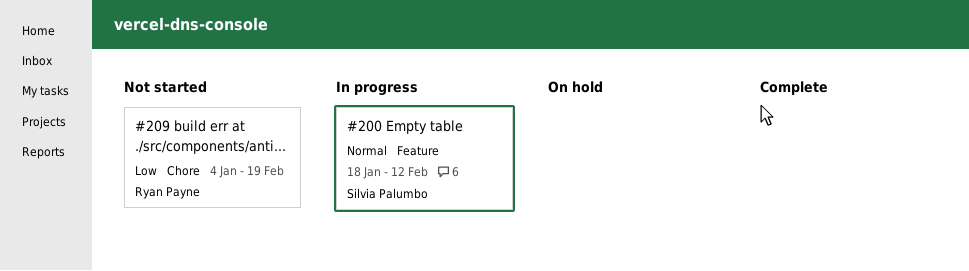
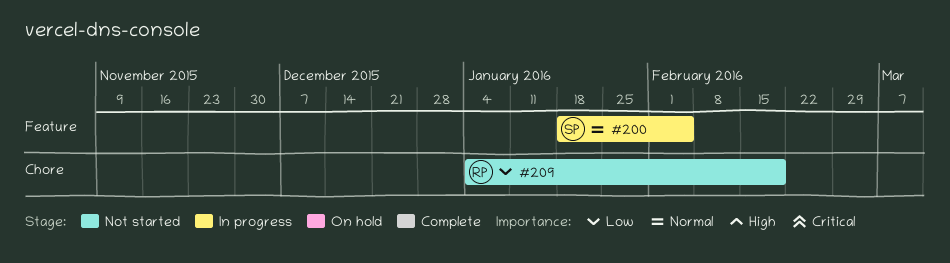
#200, due: Feb 12 -> Feb 5

